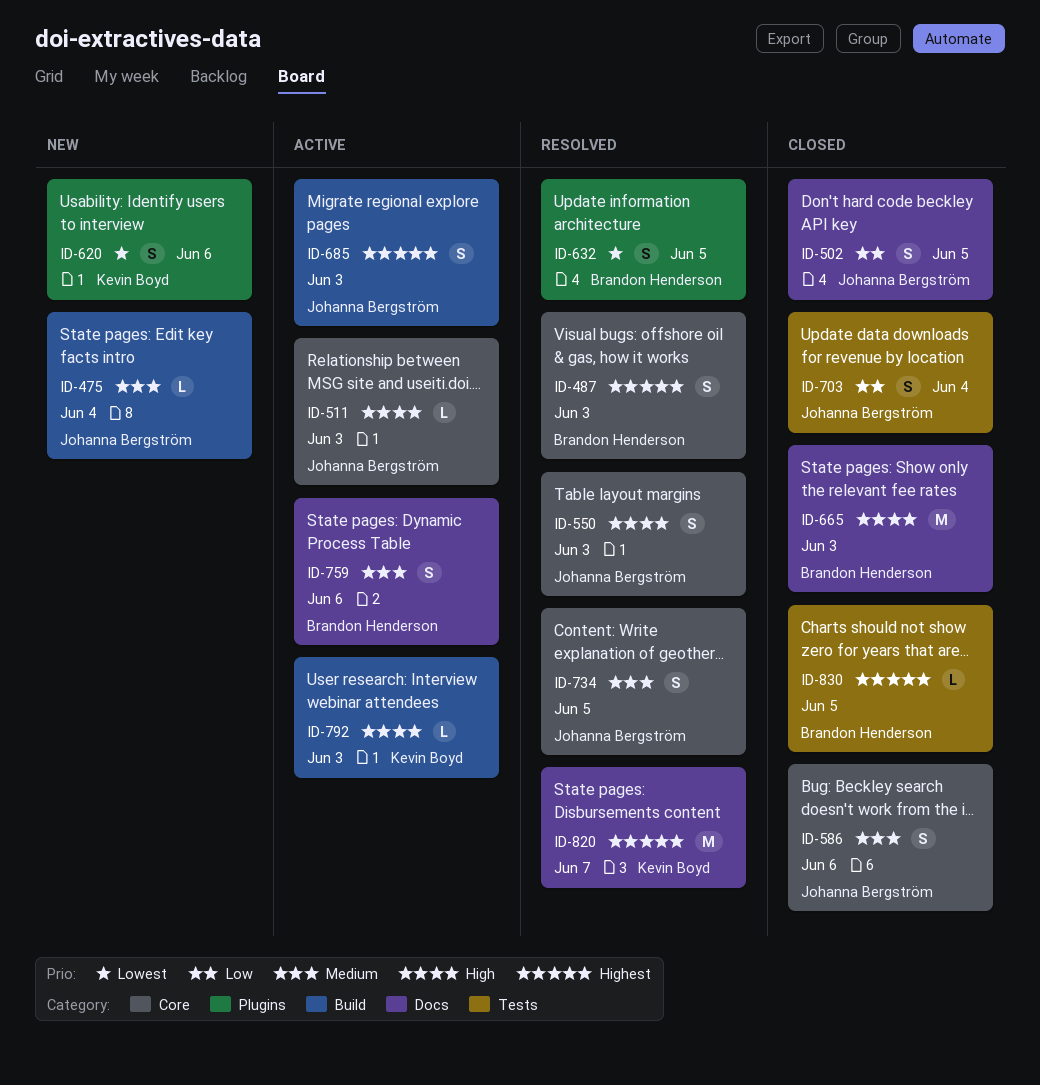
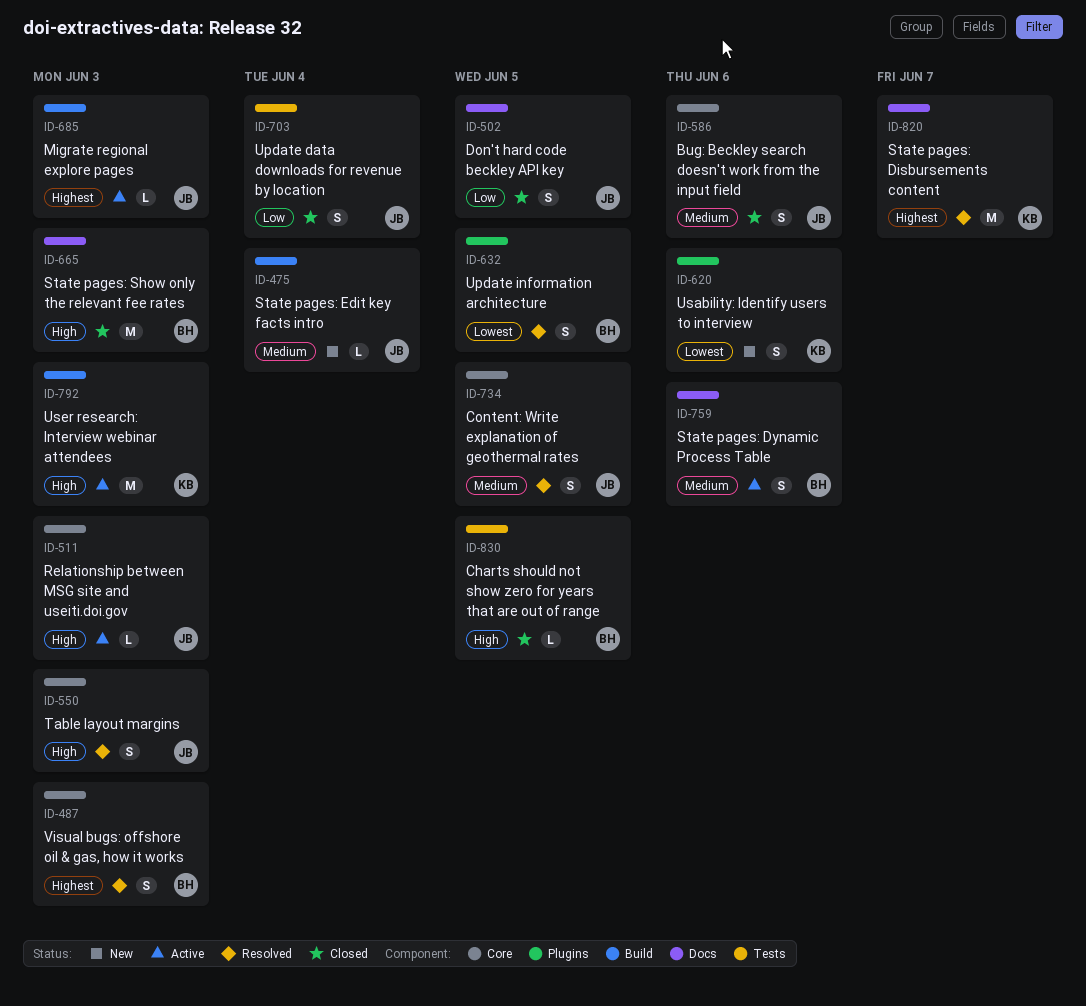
ID-685, estimate: S -> L
ID-792, estimate: L -> M
ID-830, priority: Highest -> High

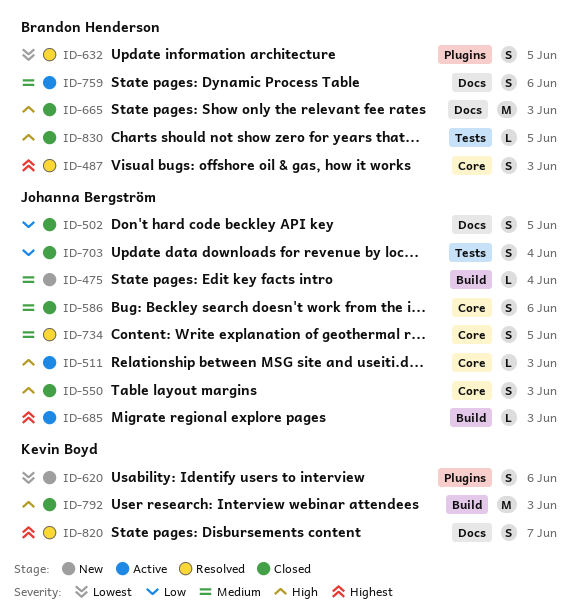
ID-550, status: Resolved -> Closed
ID-792, status: Active -> Closed
ID-820, estimate: M -> S

